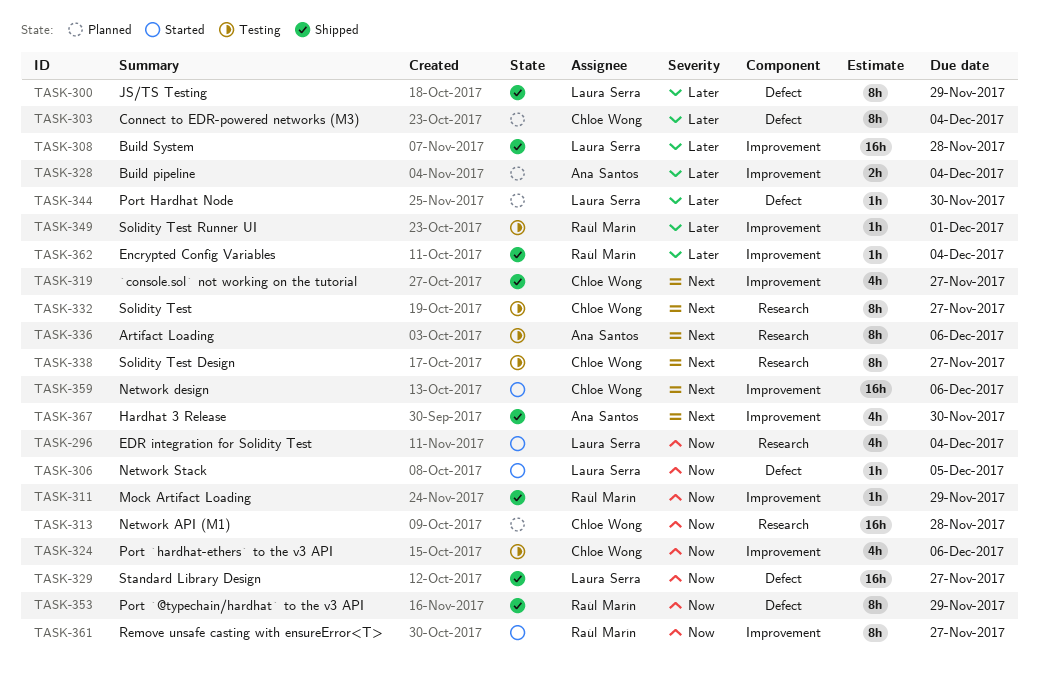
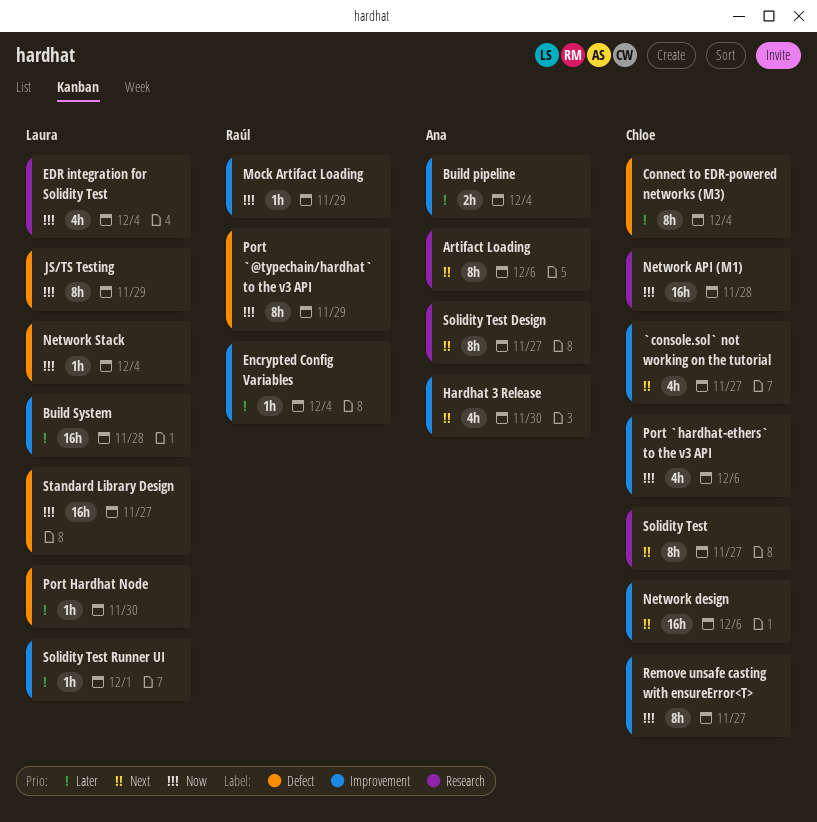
JS/TS Testing, priority: Later -> Now
Network Stack, due: Dec 5 -> Dec 4
Remove unsafe casting with ensureError<T>, owner: Raúl Marín -> Chloe Wong
Solidity Test Design, owner: Chloe Wong -> Ana Santos
Solidity Test Runner UI, owner: Raúl Marín -> Laura Serra

